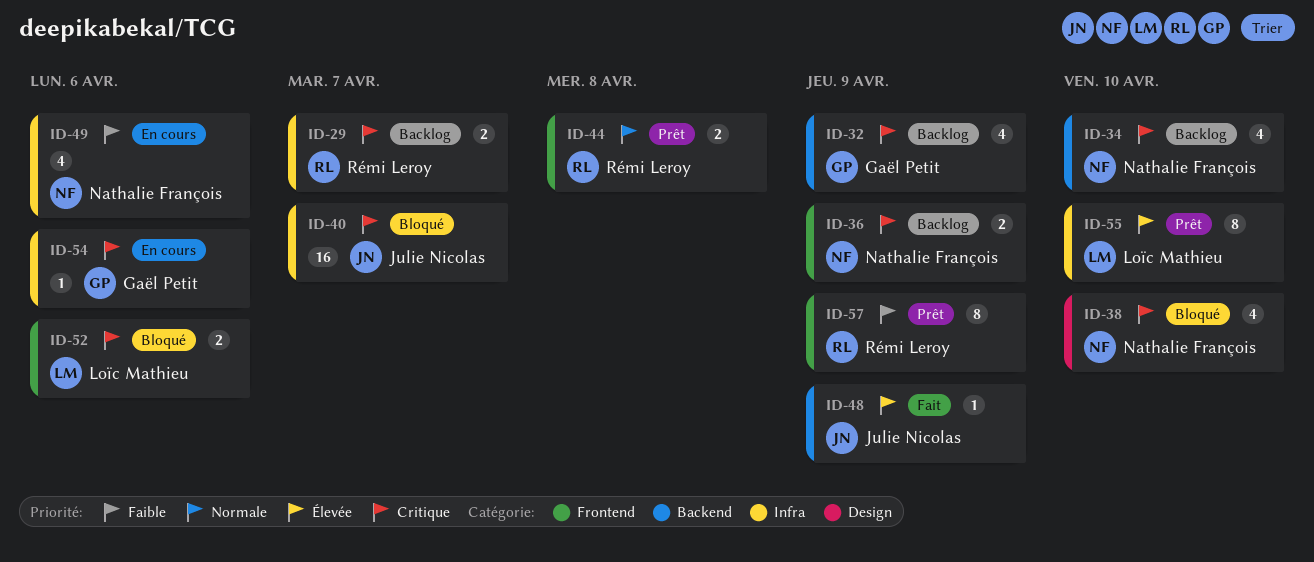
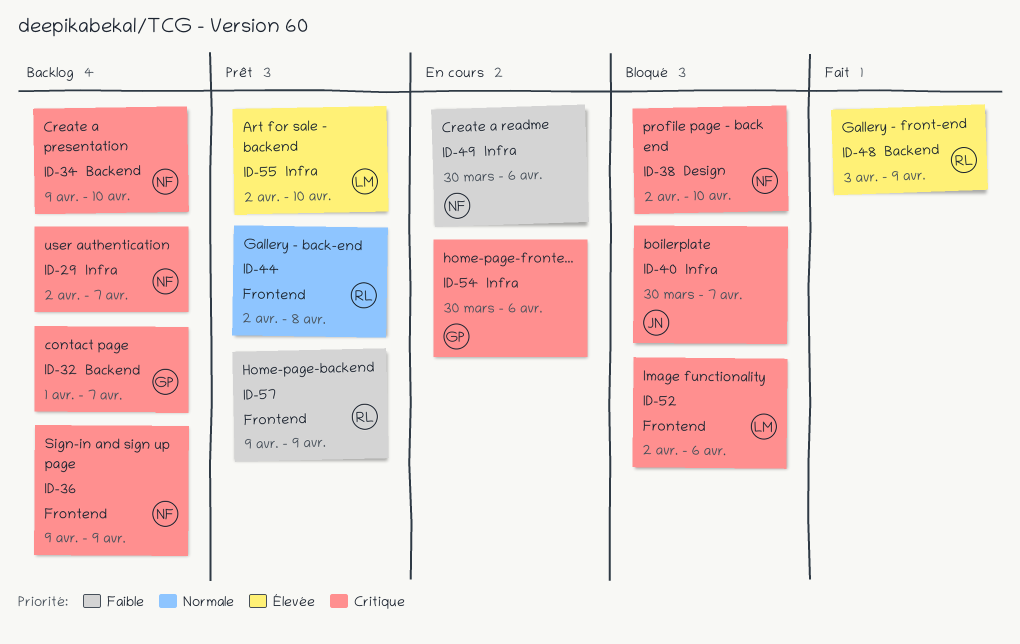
ID-29, owner: Rémi Leroy -> Nathalie François
ID-32, due: Apr 9 -> Apr 7
ID-48, owner: Julie Nicolas -> Rémi Leroy

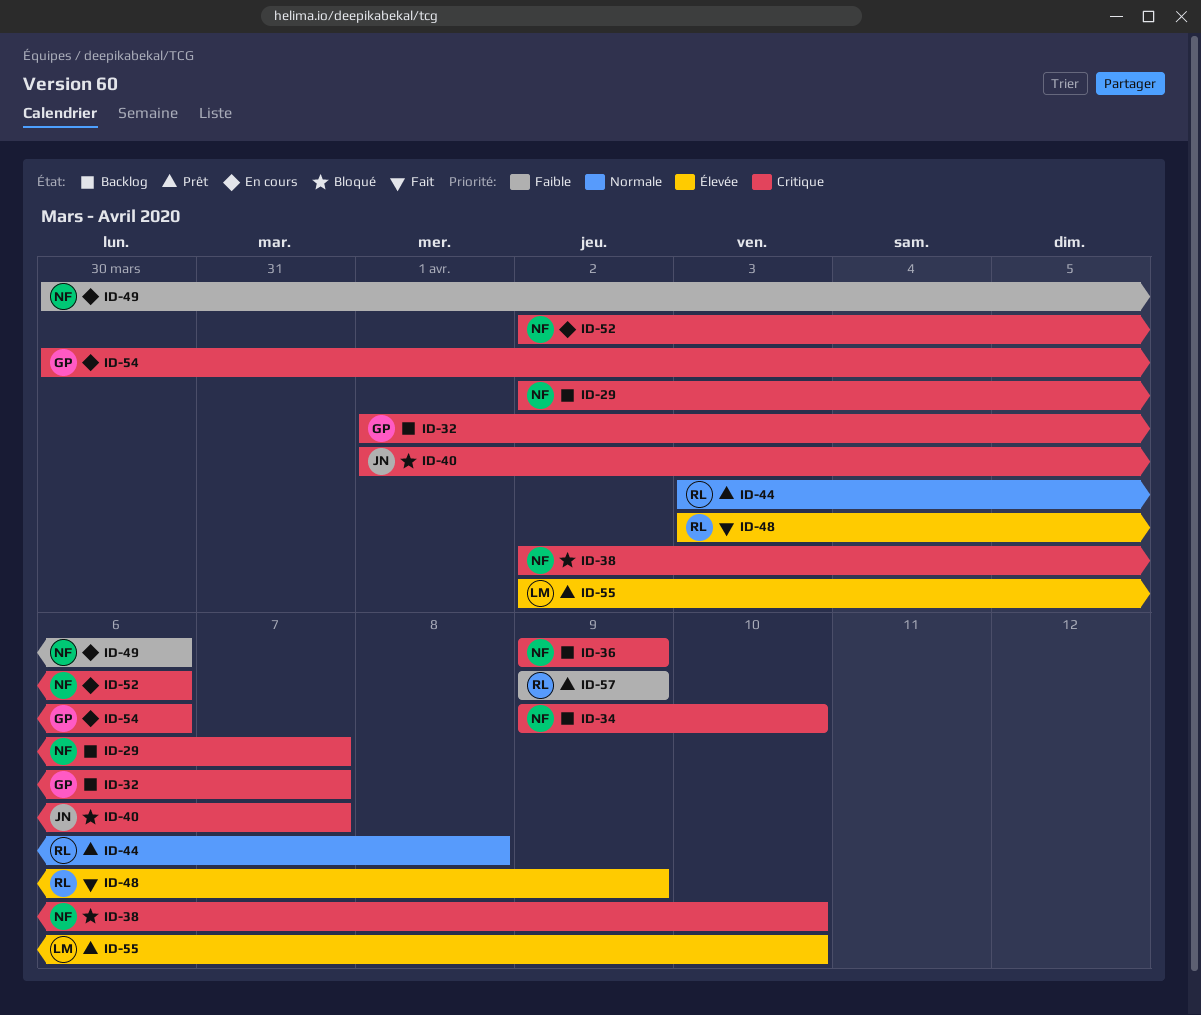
ID-40, start: Mar 30 -> Apr 1
ID-44, start: Apr 2 -> Apr 3
ID-52, status: Bloqué -> En cours
ID-52, owner: LM -> NF

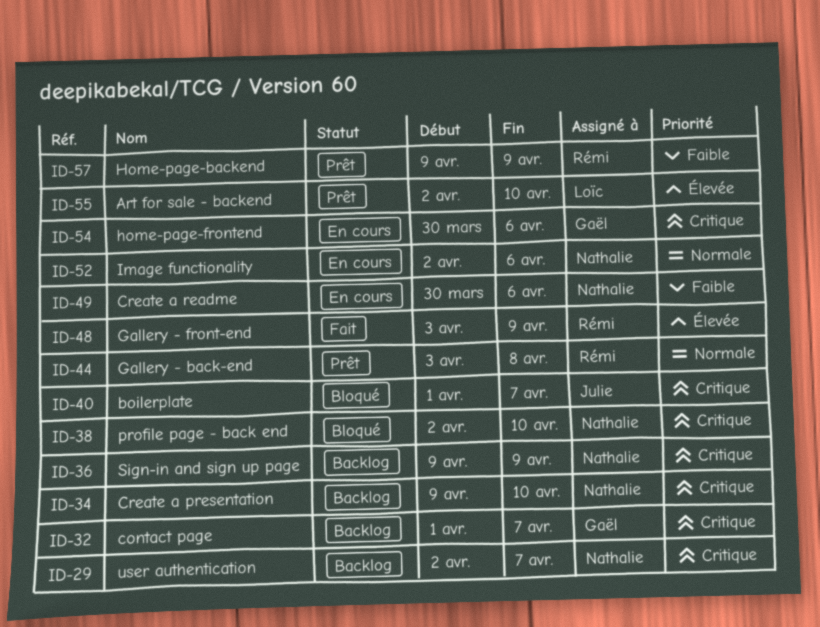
ID-52, priority: Critique -> Normale

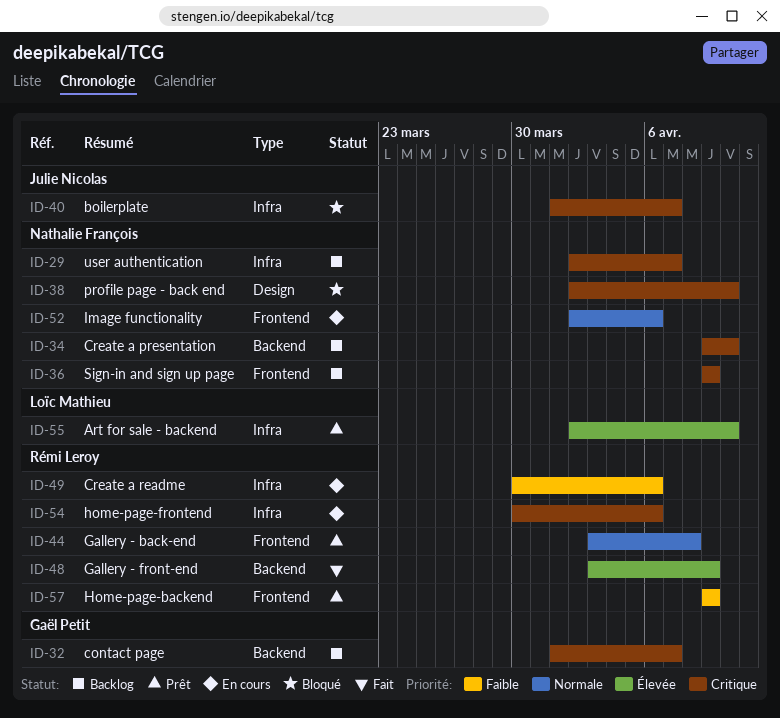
ID-49, owner: Nathalie François -> Rémi Leroy
ID-54, owner: Gaël Petit -> Rémi Leroy

